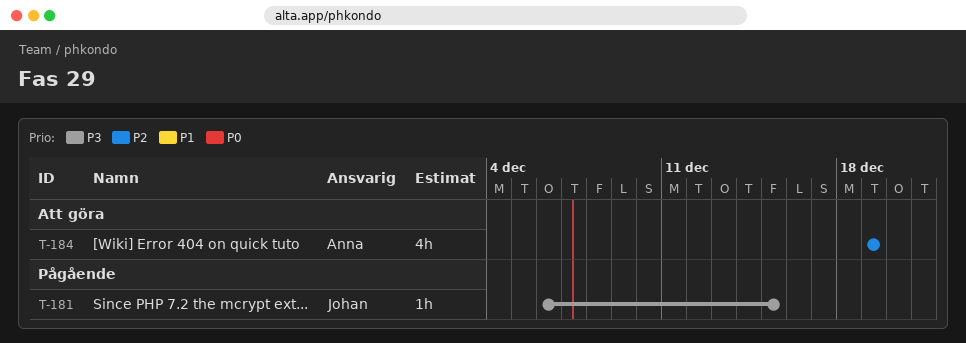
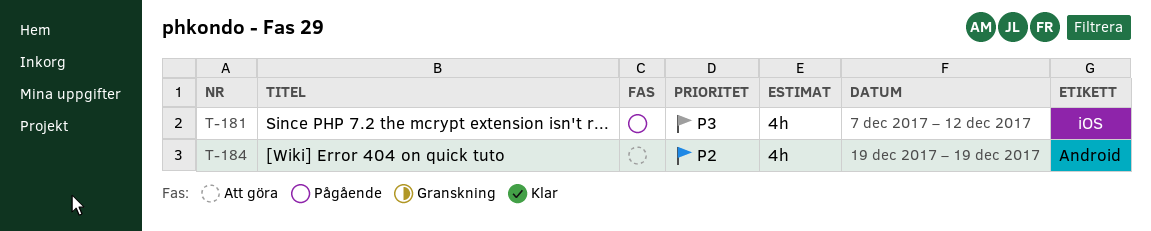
T-181, estimate: 1h -> 4h
T-181, start: Dec 6 -> Dec 7
T-181, due: Dec 15 -> Dec 12

